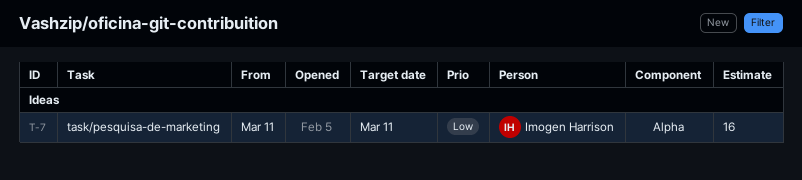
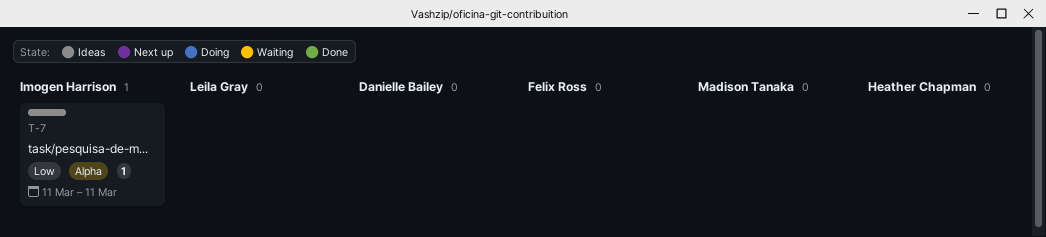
T-7, estimate: 16 -> 1

